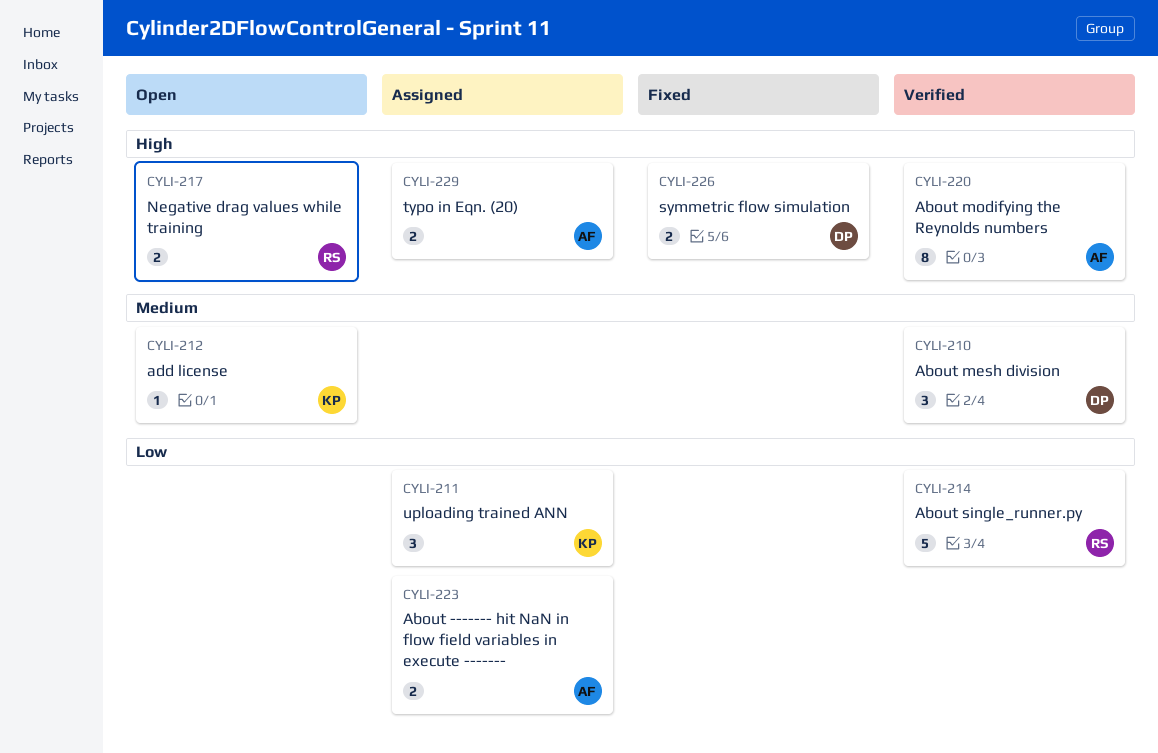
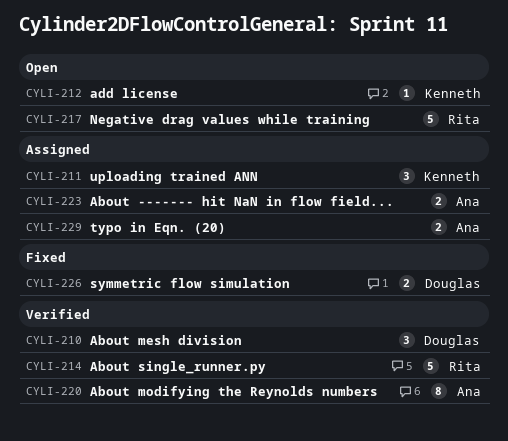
CYLI-217, estimate: 2 -> 5

